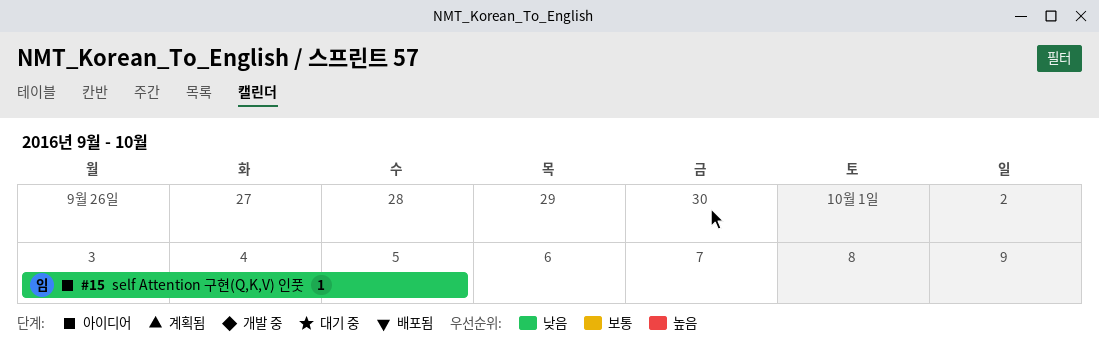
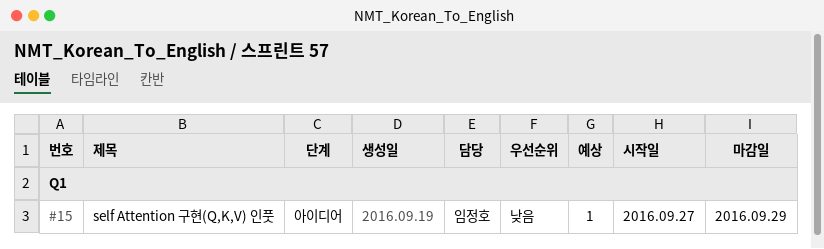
#15, start: Oct 3 -> Sep 27
#15, due: Oct 5 -> Sep 29

